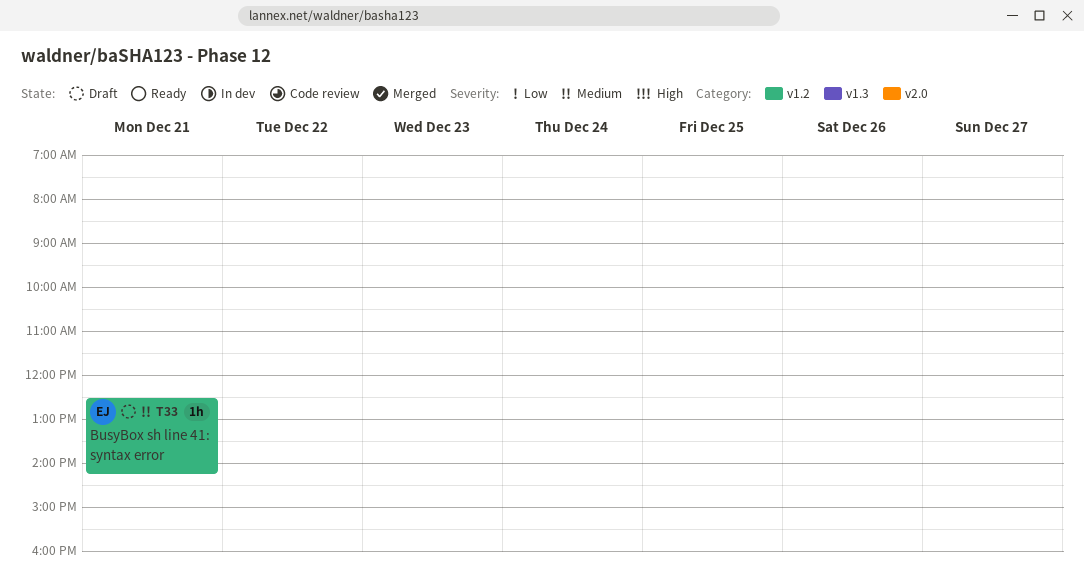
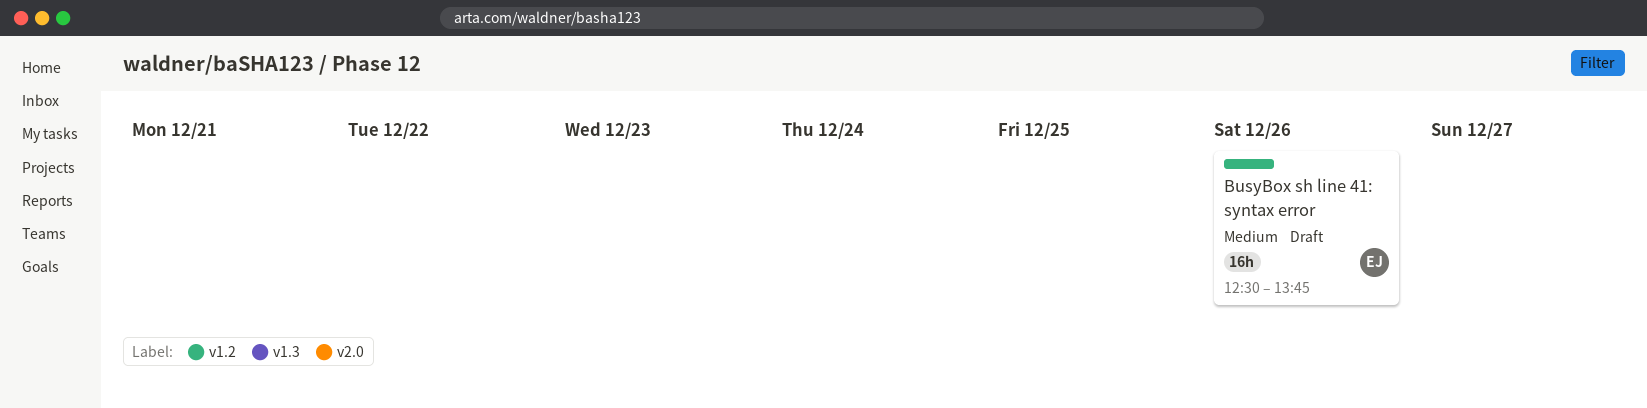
BusyBox sh line 41: syntax error, estimate: 1h -> 16h
BusyBox sh line 41: syntax error, day: Dec 21 -> Dec 26
BusyBox sh line 41: syntax error, ends: 14:15 -> 13:45

